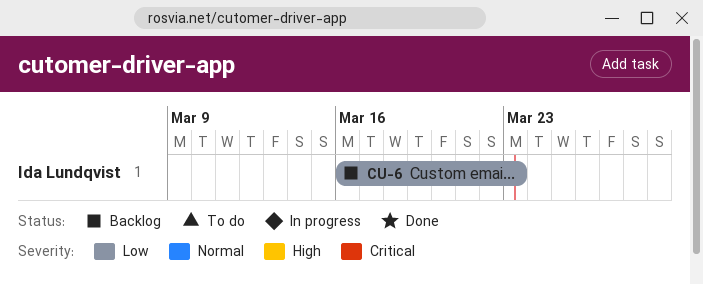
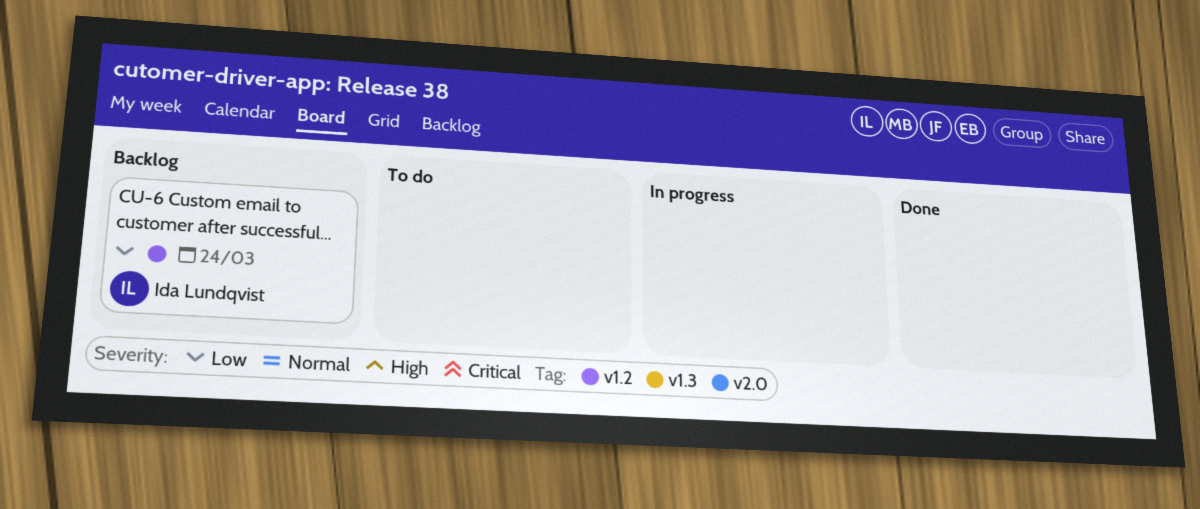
CU-6, due: Mar 23 -> Mar 24

